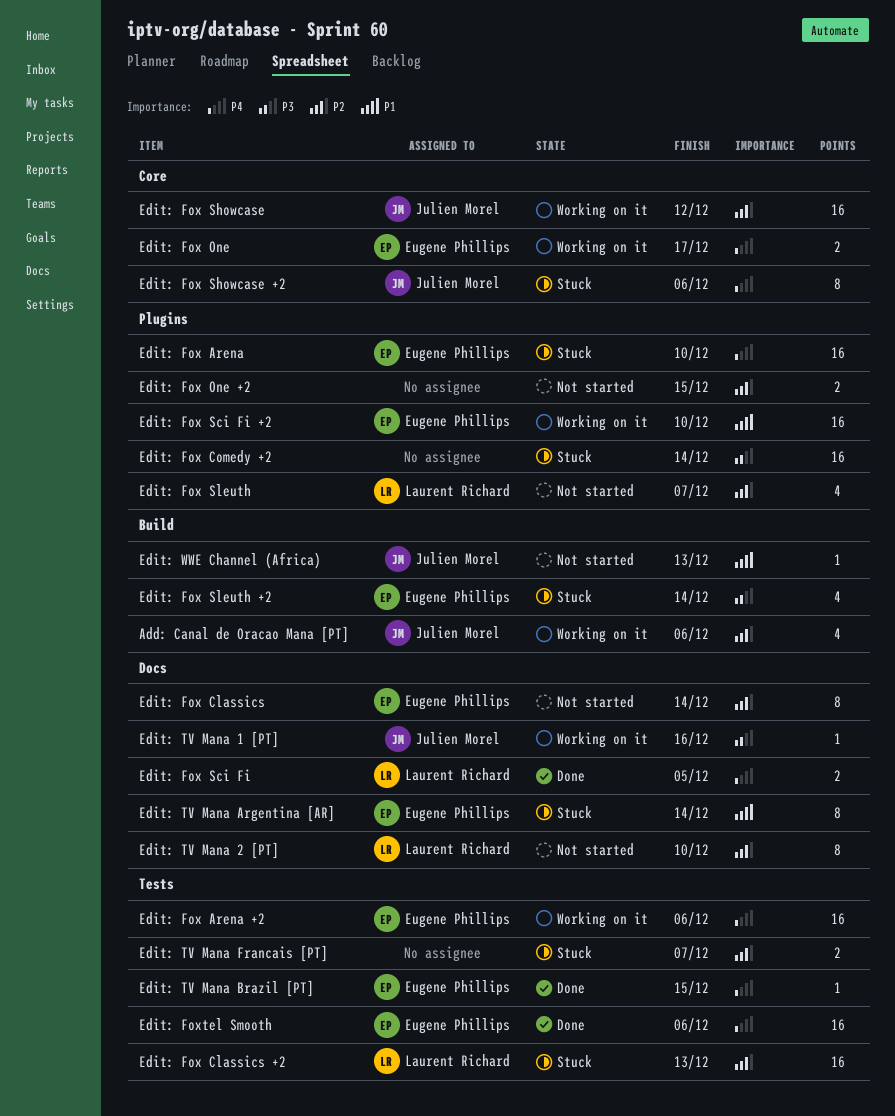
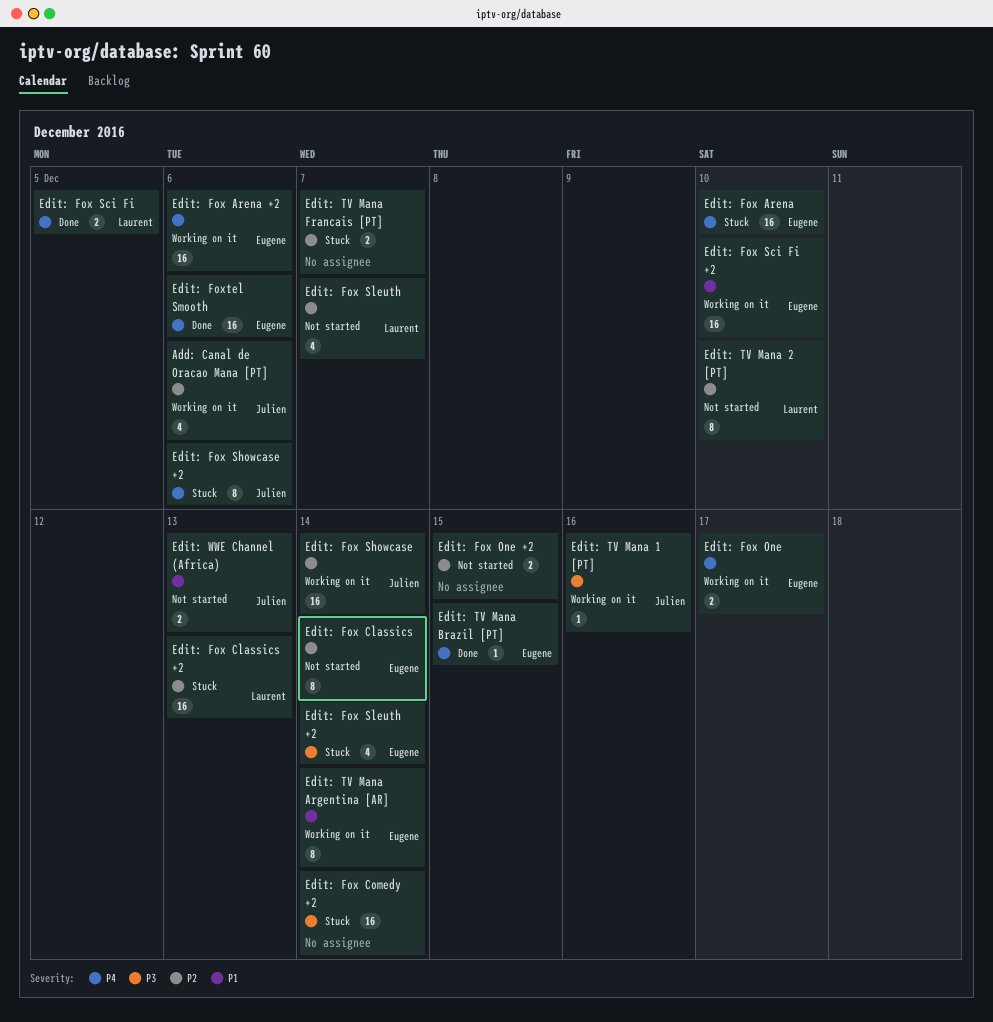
Edit: Fox Showcase, due: Dec 12 -> Dec 14
Edit: TV Mana Argentina [AR], status: Stuck -> Working on it
Edit: WWE Channel (Africa), estimate: 1 -> 2

